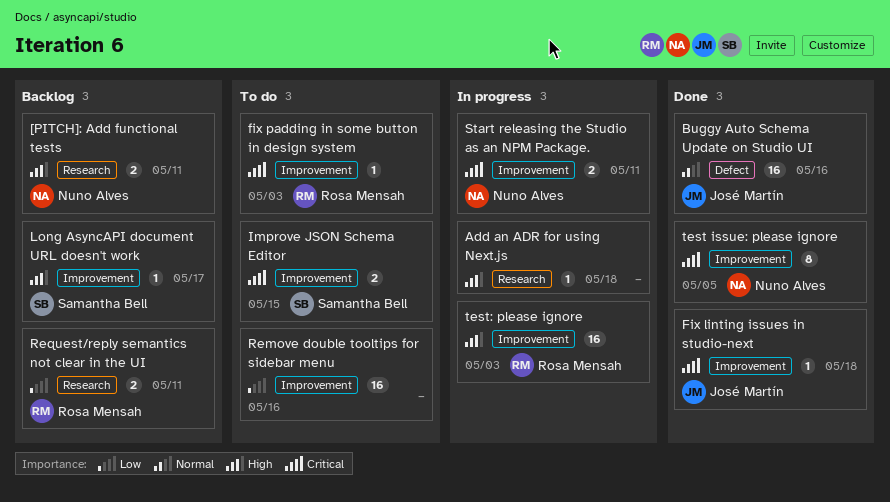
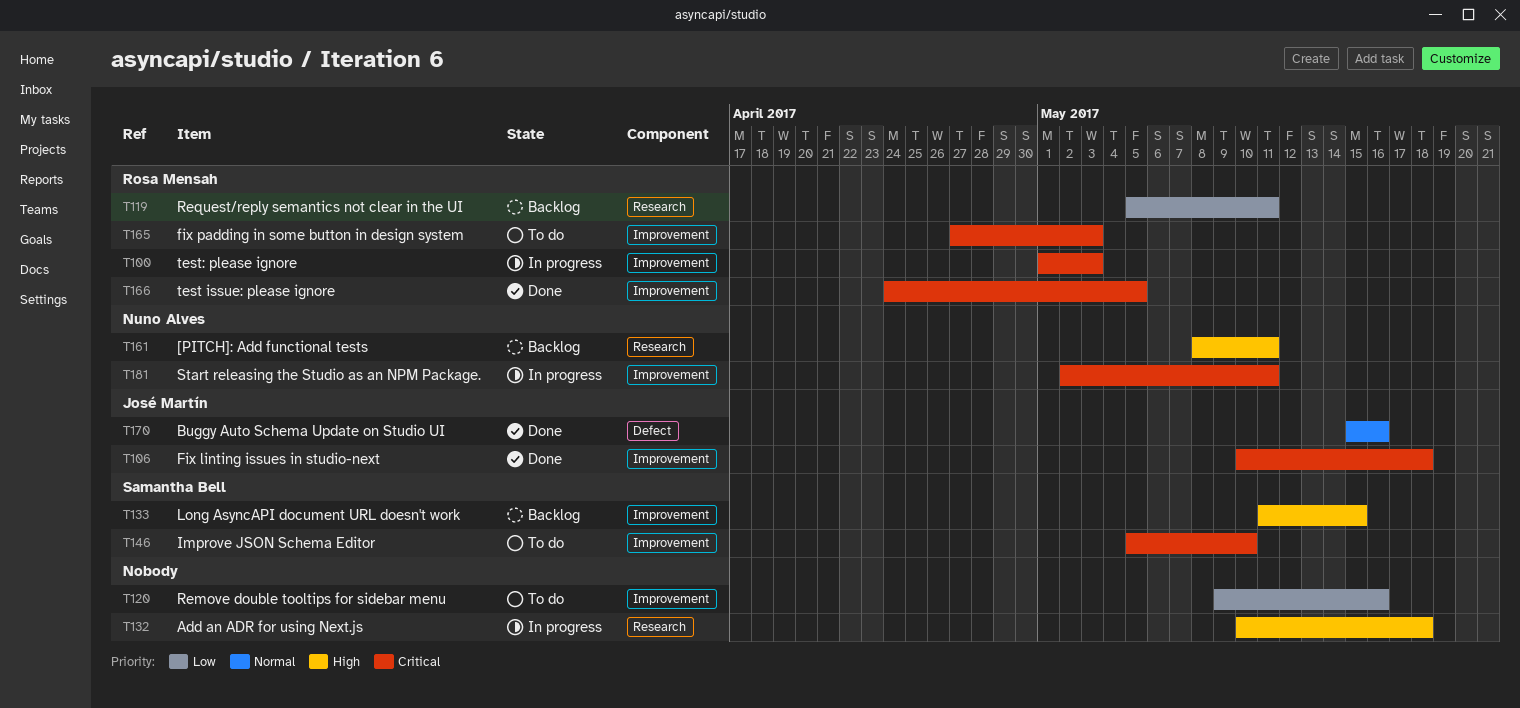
Improve JSON Schema Editor, due: May 15 -> May 10
Long AsyncAPI document URL doesn't work, due: May 17 -> May 15
test issue: please ignore, owner: Nuno Alves -> Rosa Mensah
test: please ignore, priority: High -> Critical

